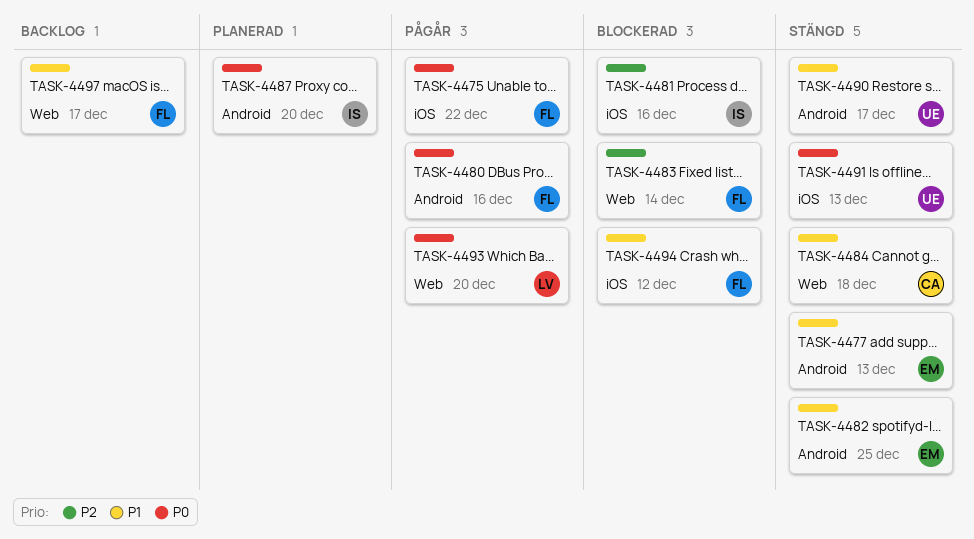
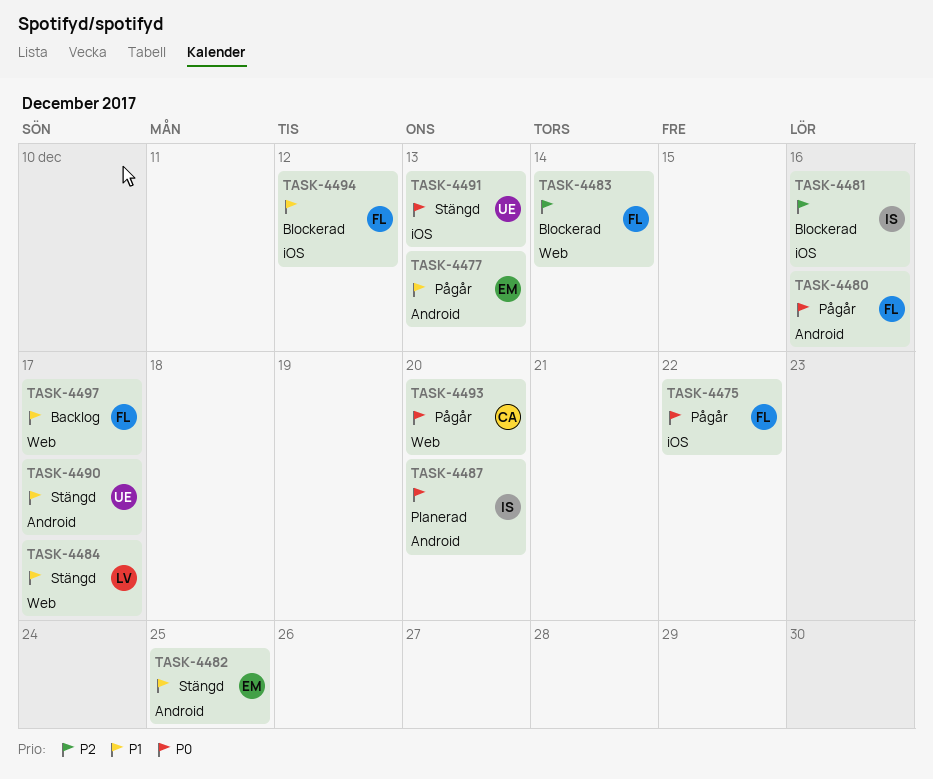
TASK-4477, status: Stängd -> Pågår
TASK-4484, owner: CA -> LV
TASK-4484, due: Dec 18 -> Dec 17
TASK-4493, owner: LV -> CA

